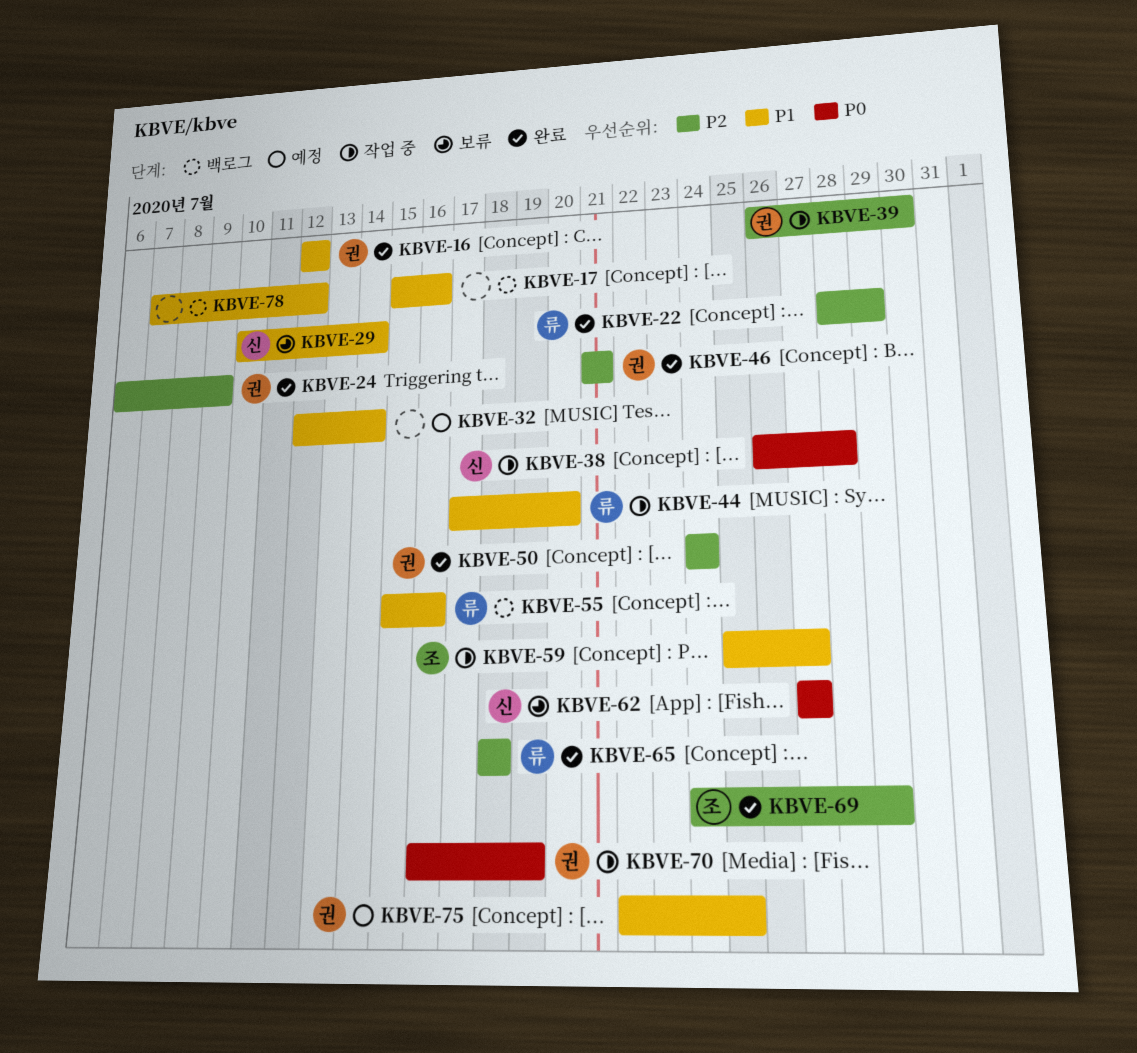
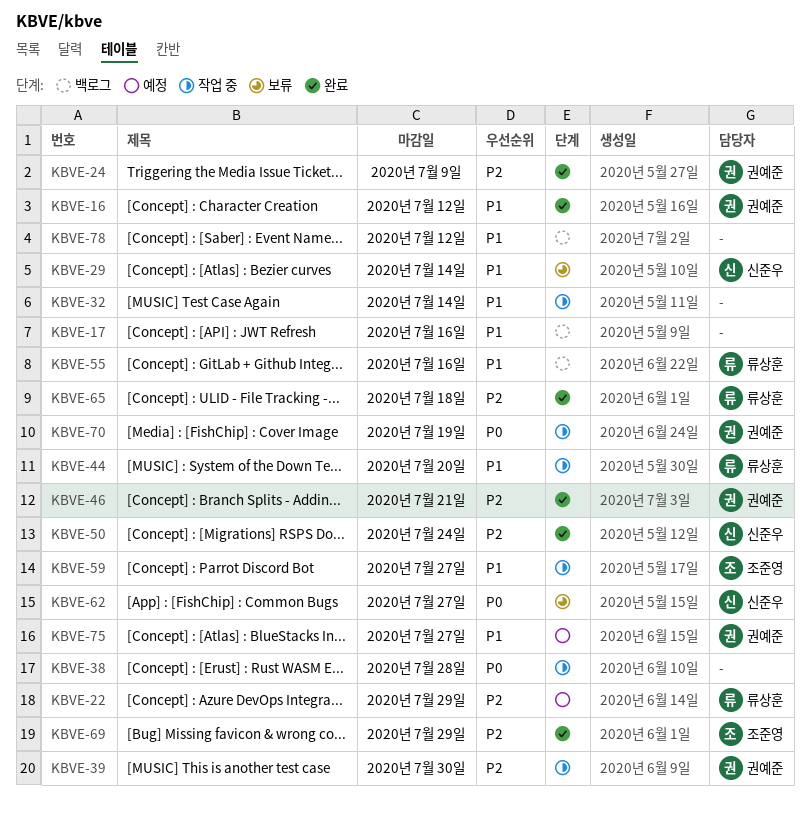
KBVE-22, status: 완료 -> 예정
KBVE-32, status: 예정 -> 작업 중
KBVE-38, owner: 신준우 -> none
KBVE-50, owner: 권예준 -> 신준우
KBVE-75, due: Jul 25 -> Jul 27

